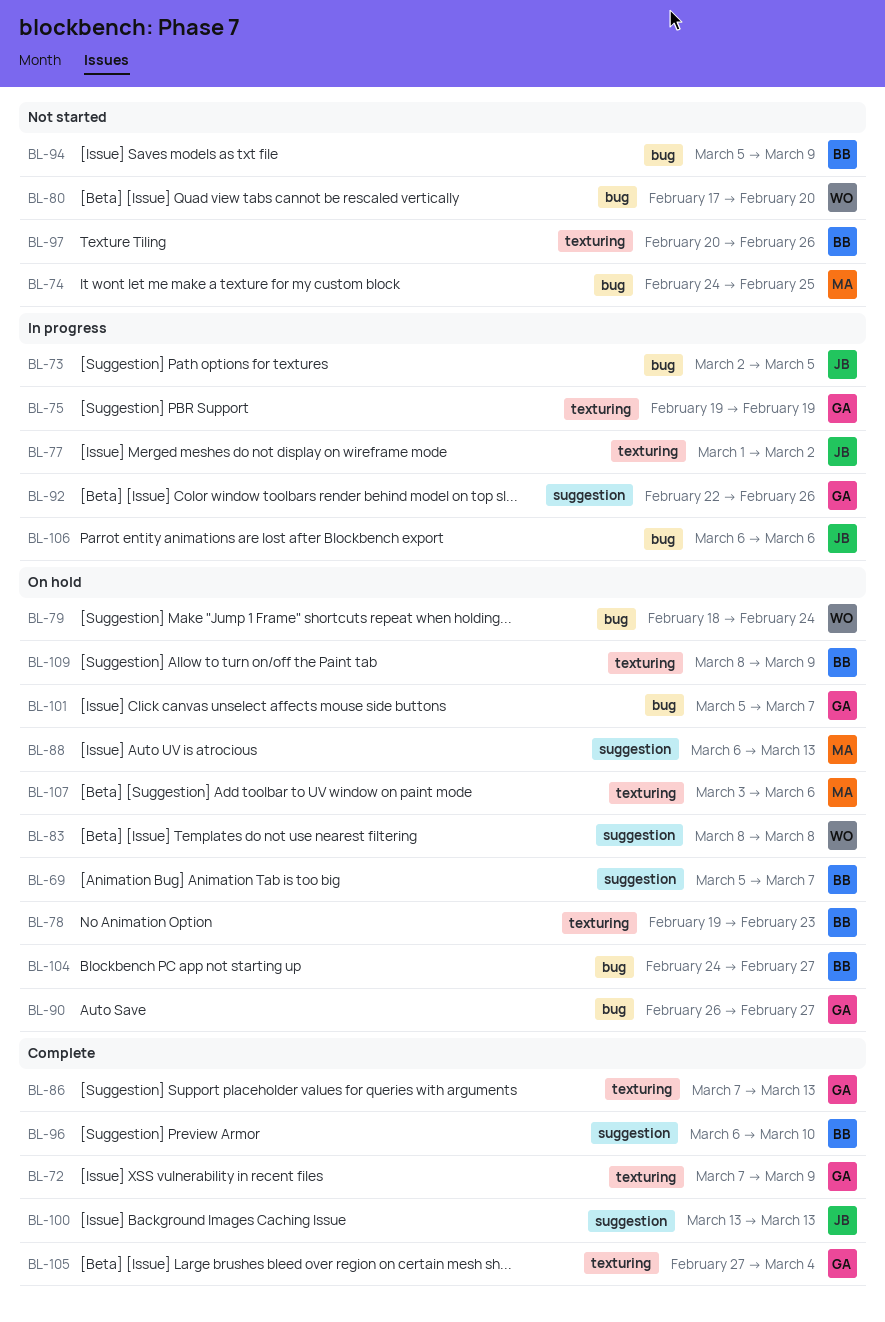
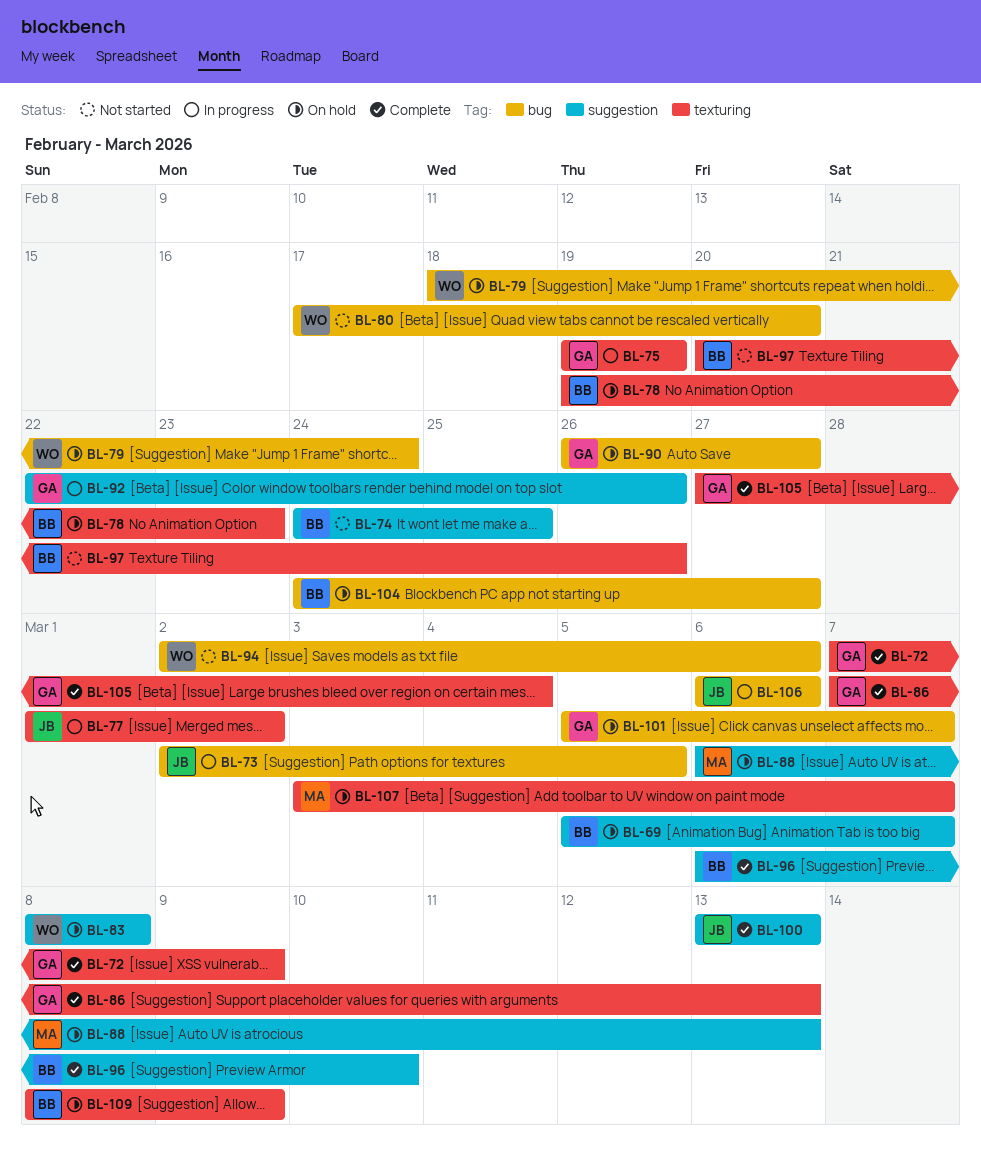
BL-74, owner: MA -> BB
BL-74, label: bug -> suggestion
BL-94, owner: BB -> WO
BL-94, start: Mar 5 -> Mar 2
BL-94, due: Mar 9 -> Mar 6
BL-107, due: Mar 6 -> Mar 7

